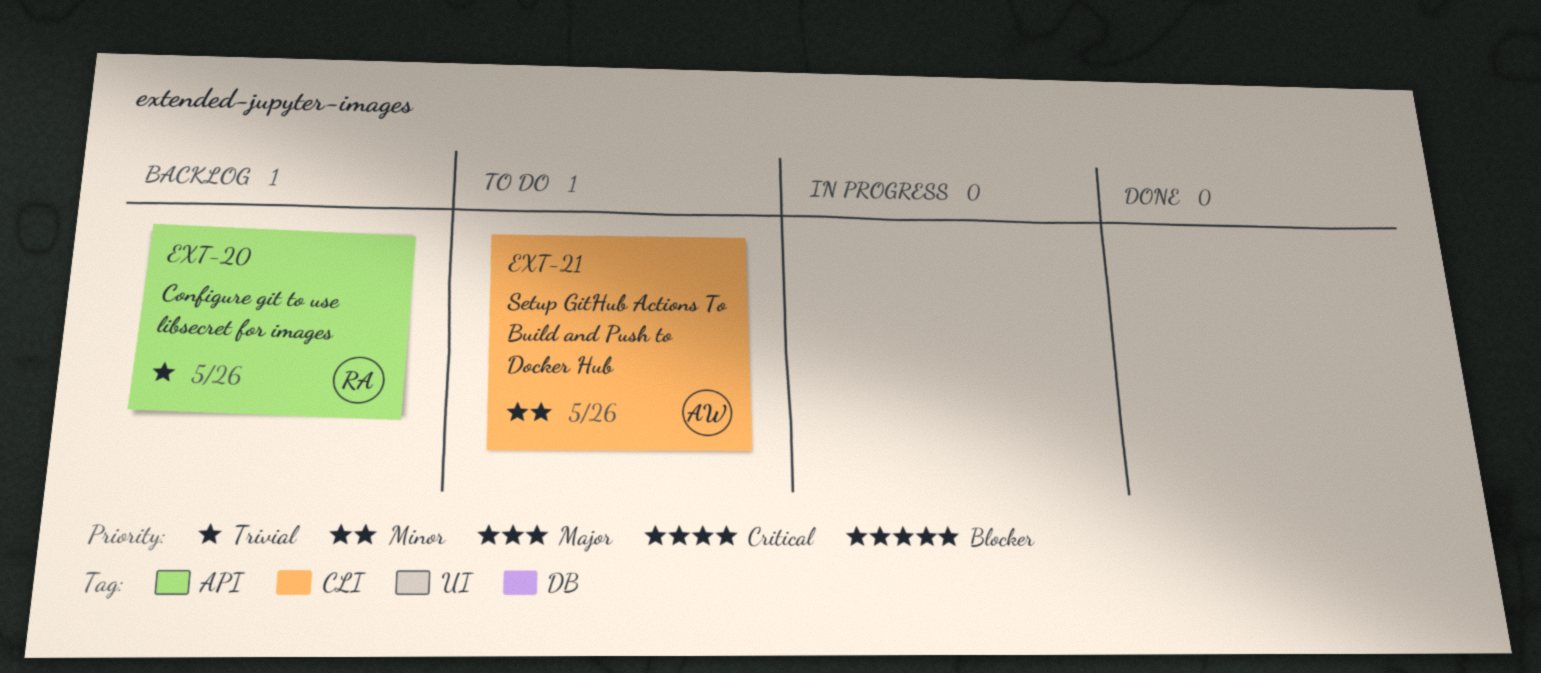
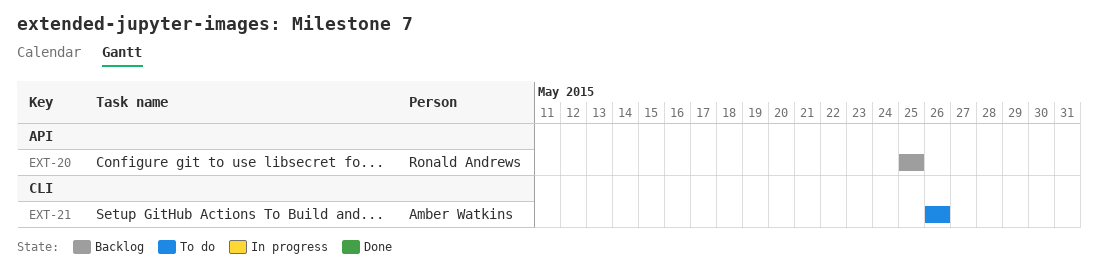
EXT-20, due: May 26 -> May 25

